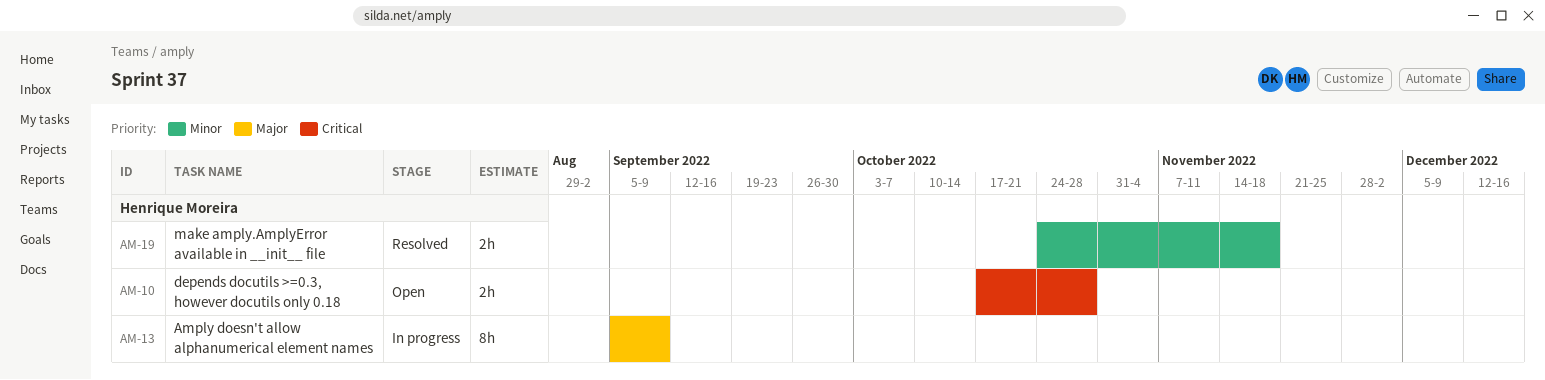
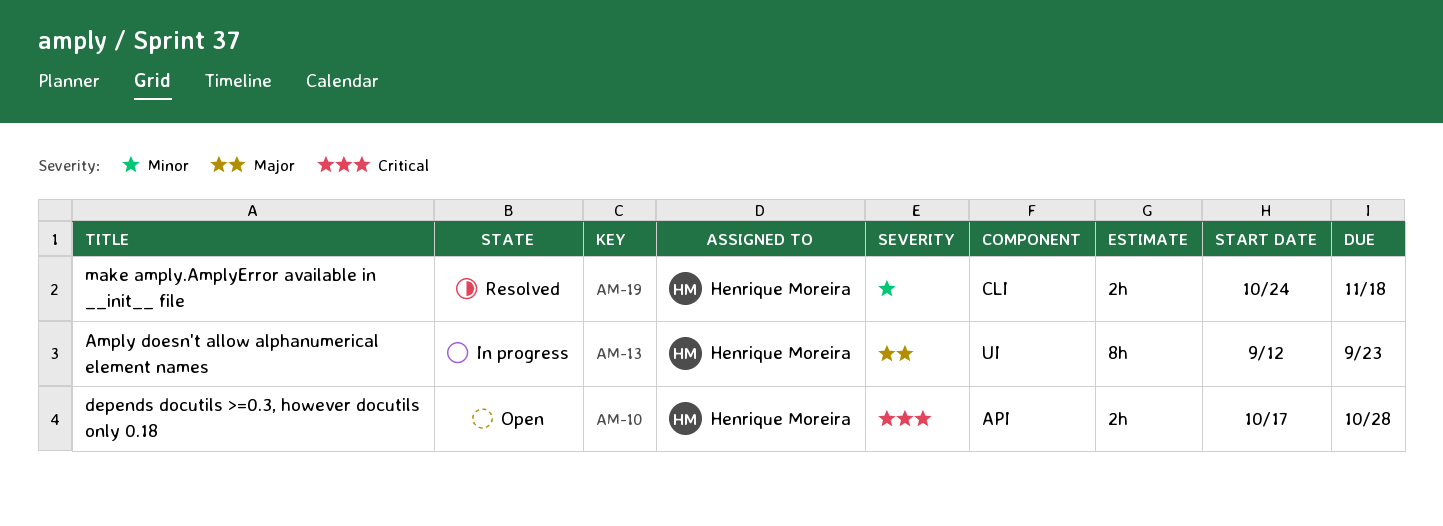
AM-13, start: Sep 5 -> Sep 12
AM-13, due: Sep 9 -> Sep 23

